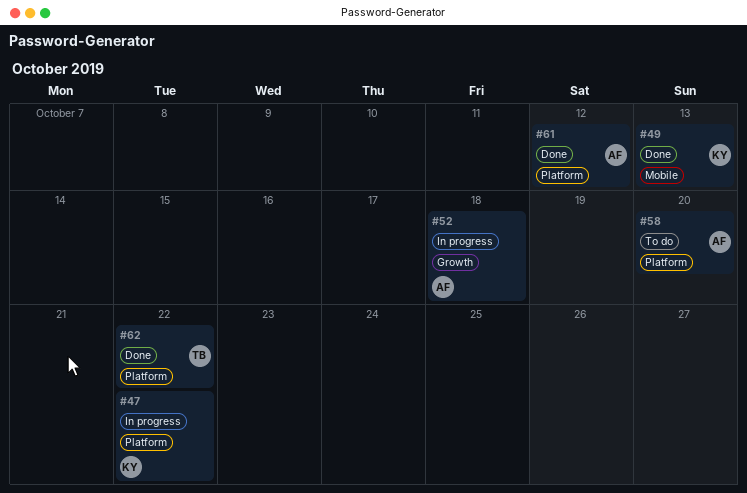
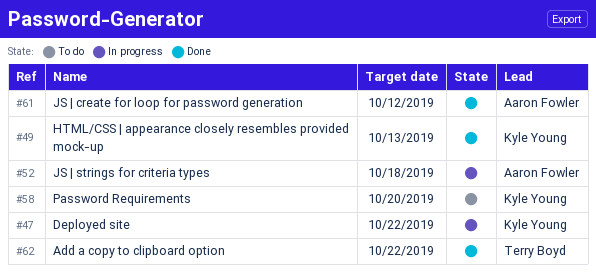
#58, owner: Aaron Fowler -> Kyle Young

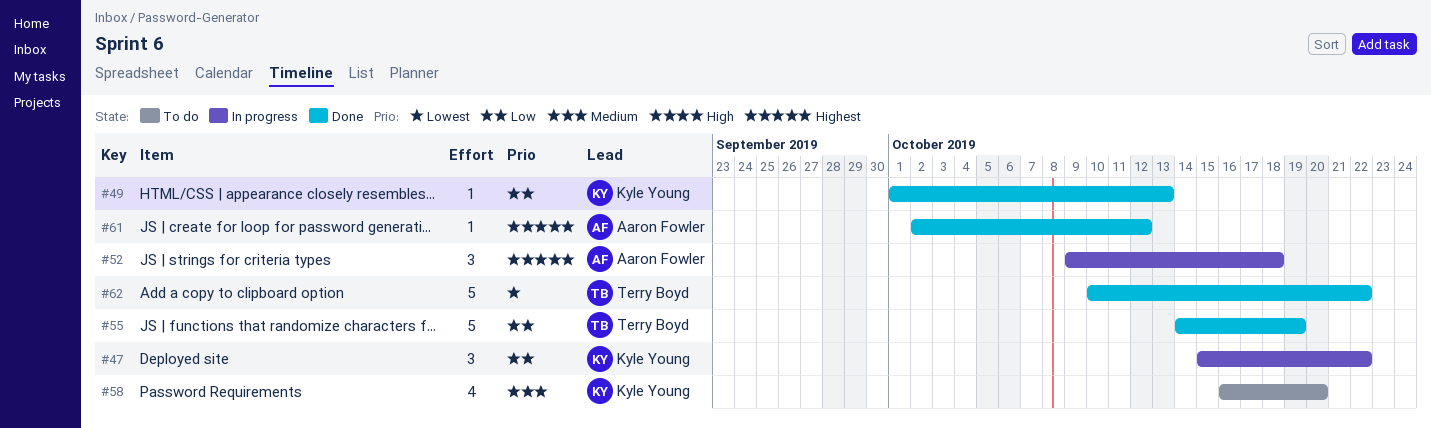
#55: none -> present

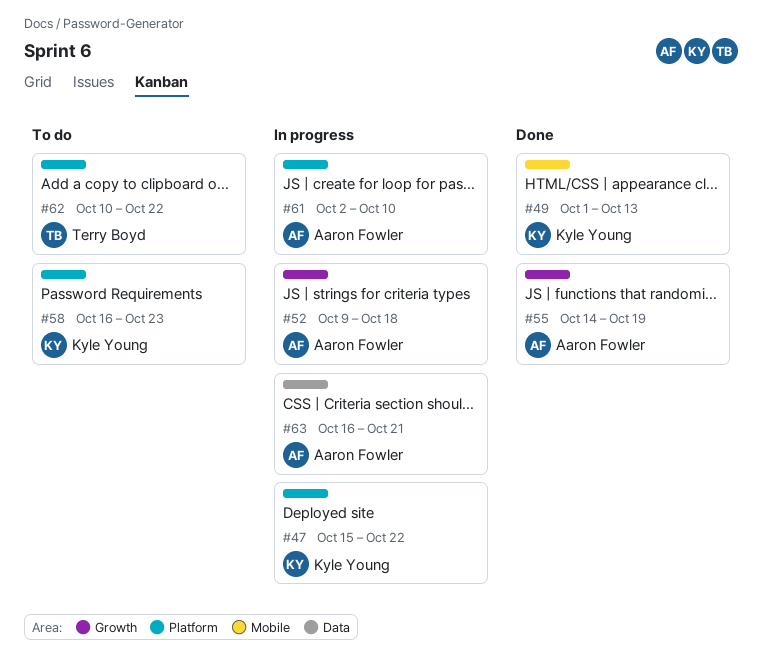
#55, owner: Terry Boyd -> Aaron Fowler
#58, due: Oct 20 -> Oct 23
#61, status: Done -> In progress
#61, due: Oct 12 -> Oct 10
#62, status: Done -> To do
#63: none -> present

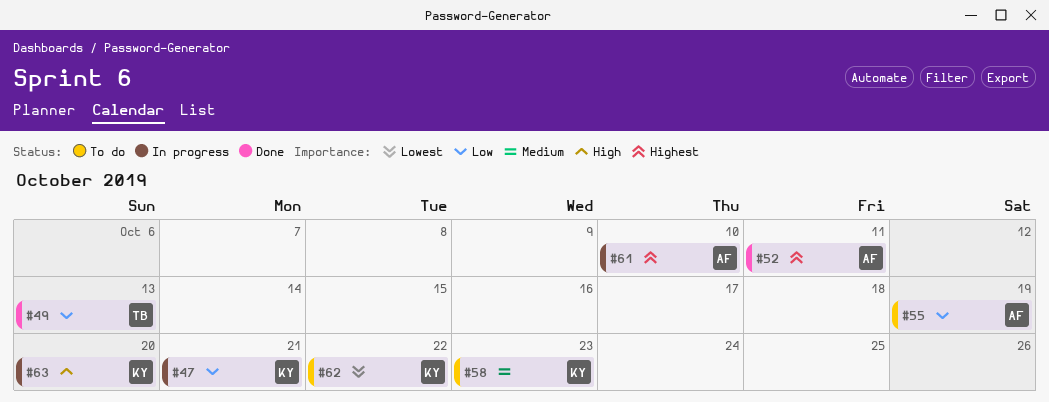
#47, due: Oct 22 -> Oct 21
#49, owner: Kyle Young -> Terry Boyd
#52, status: In progress -> Done
#52, due: Oct 18 -> Oct 11
#55, status: Done -> To do
#62, owner: Terry Boyd -> Kyle Young
#63, owner: Aaron Fowler -> Kyle Young
#63, due: Oct 21 -> Oct 20

